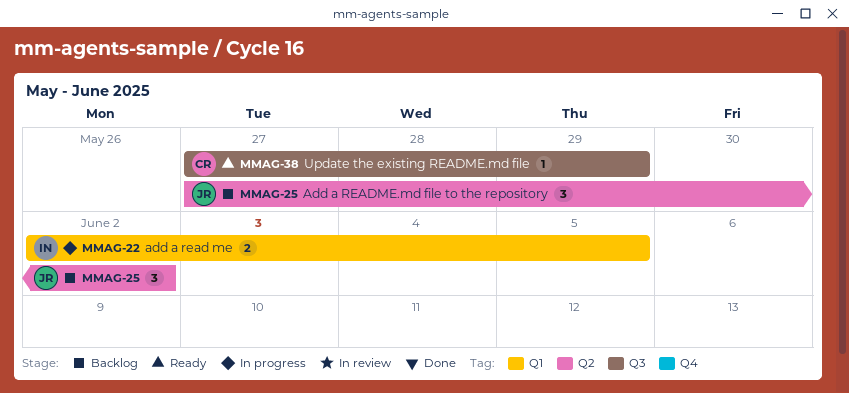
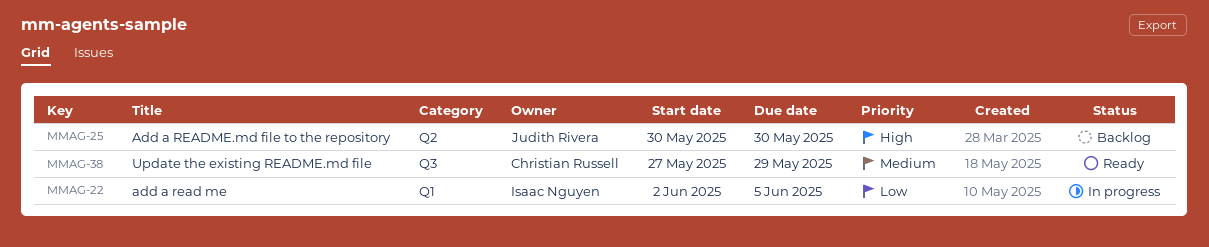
MMAG-25, start: May 27 -> May 30
MMAG-25, due: Jun 2 -> May 30

